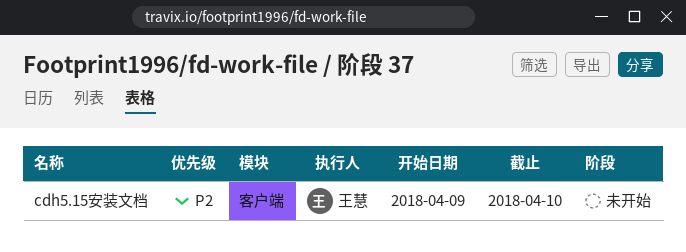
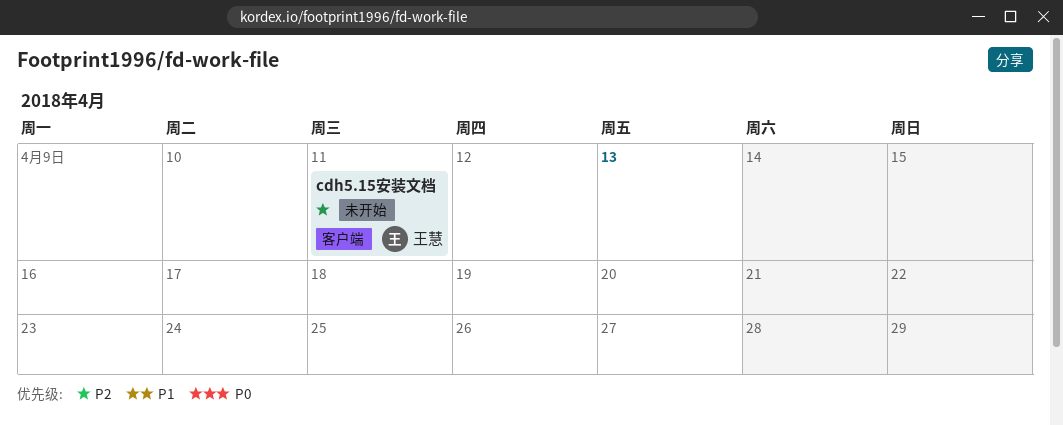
cdh5.15安装文档, due: Apr 10 -> Apr 11

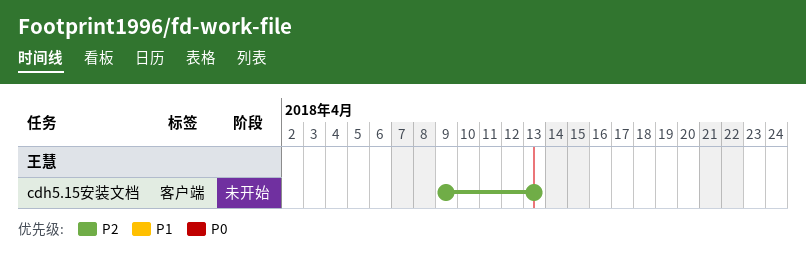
cdh5.15安装文档, due: Apr 11 -> Apr 13

